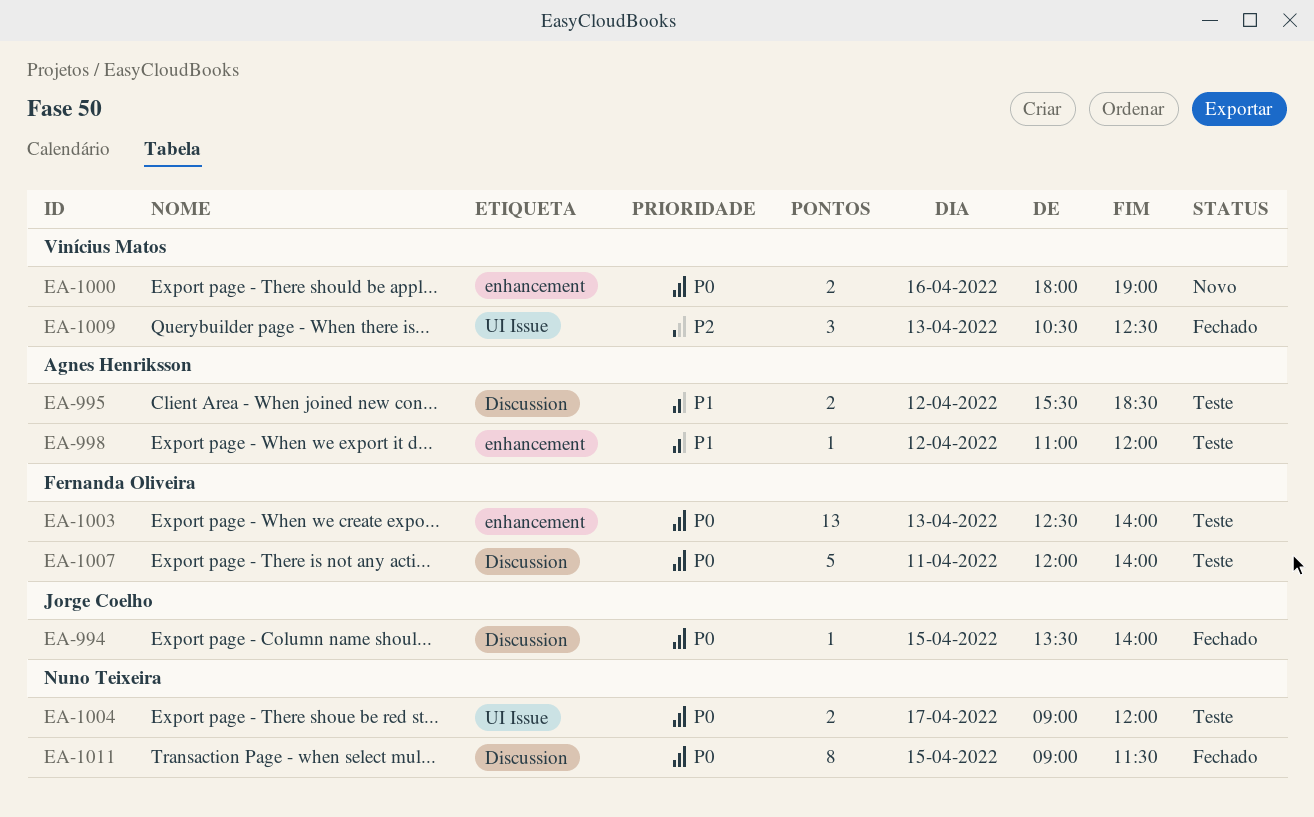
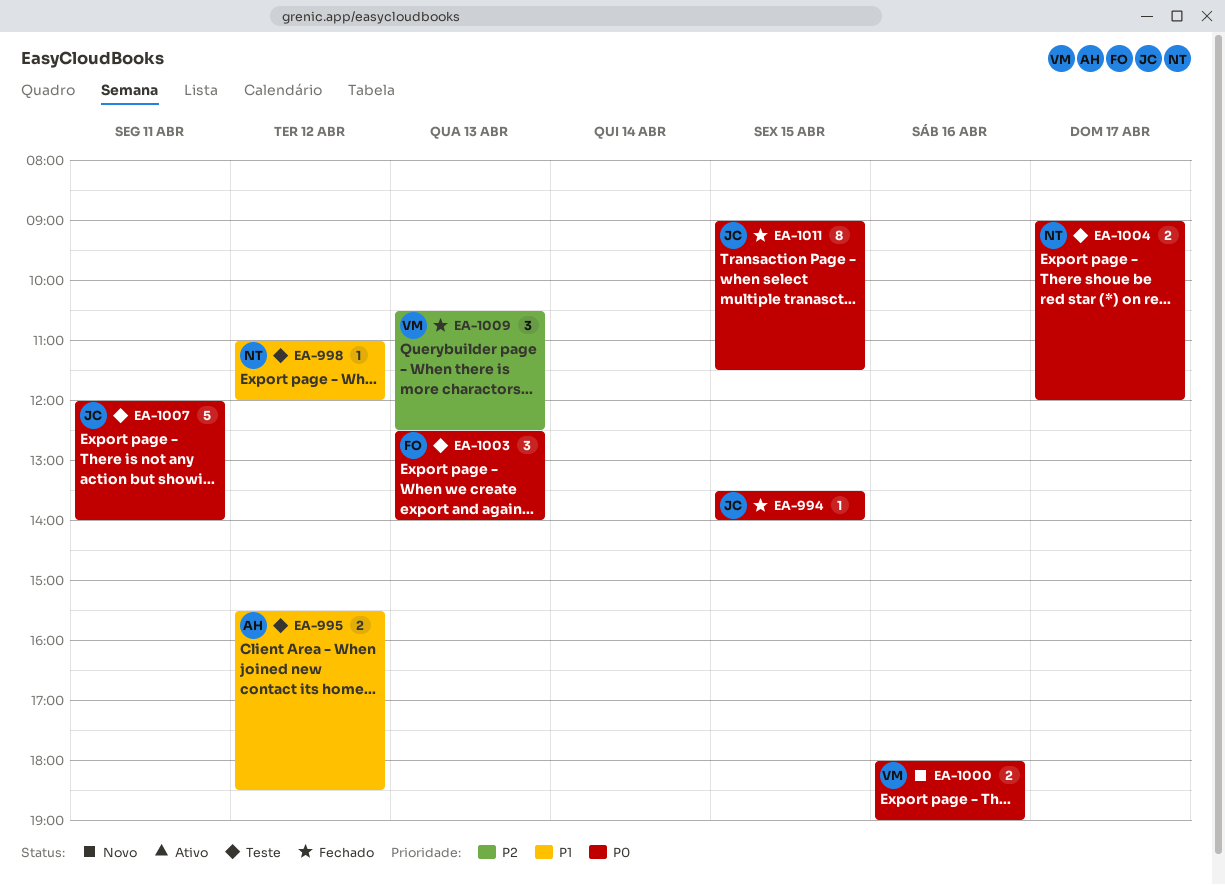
EA-998, owner: Agnes Henriksson -> Nuno Teixeira
EA-1003, estimate: 13 -> 3
EA-1007, owner: Fernanda Oliveira -> Jorge Coelho
EA-1011, owner: Nuno Teixeira -> Jorge Coelho

